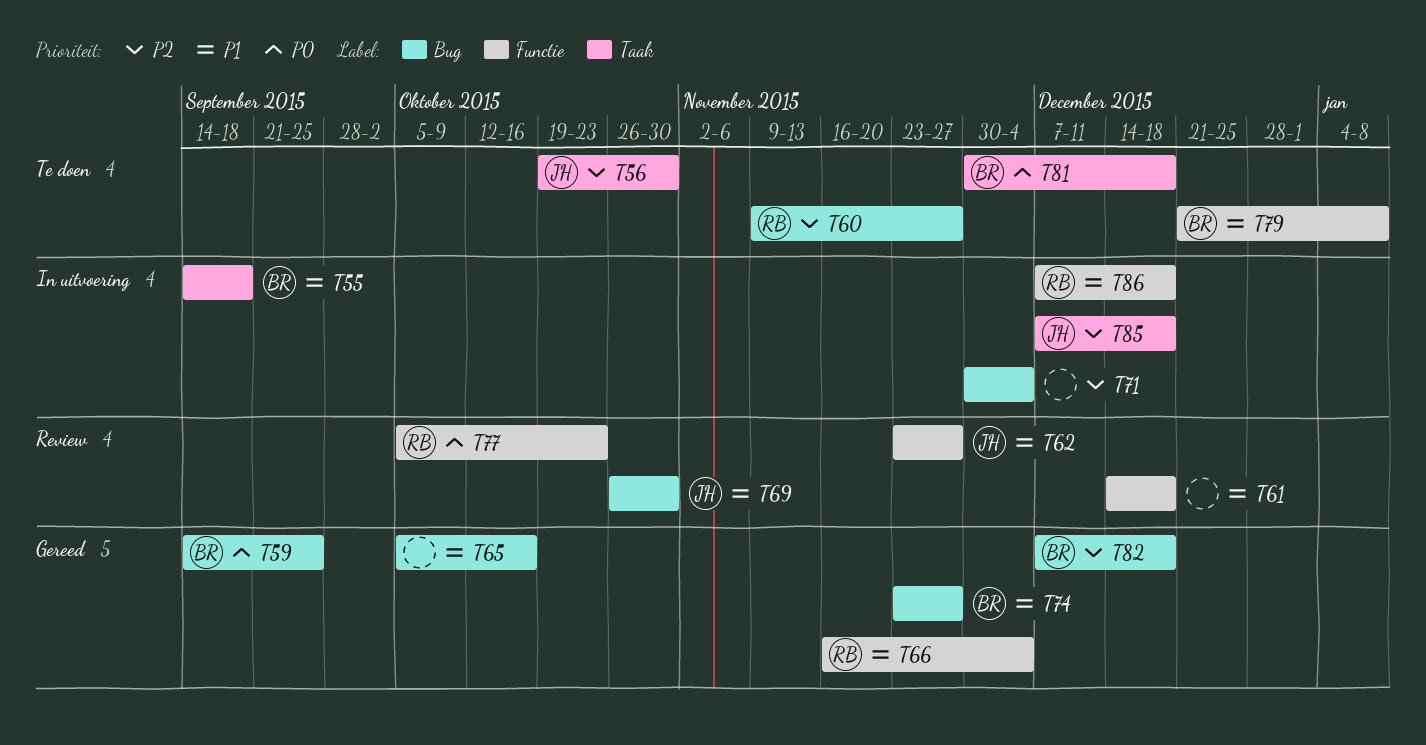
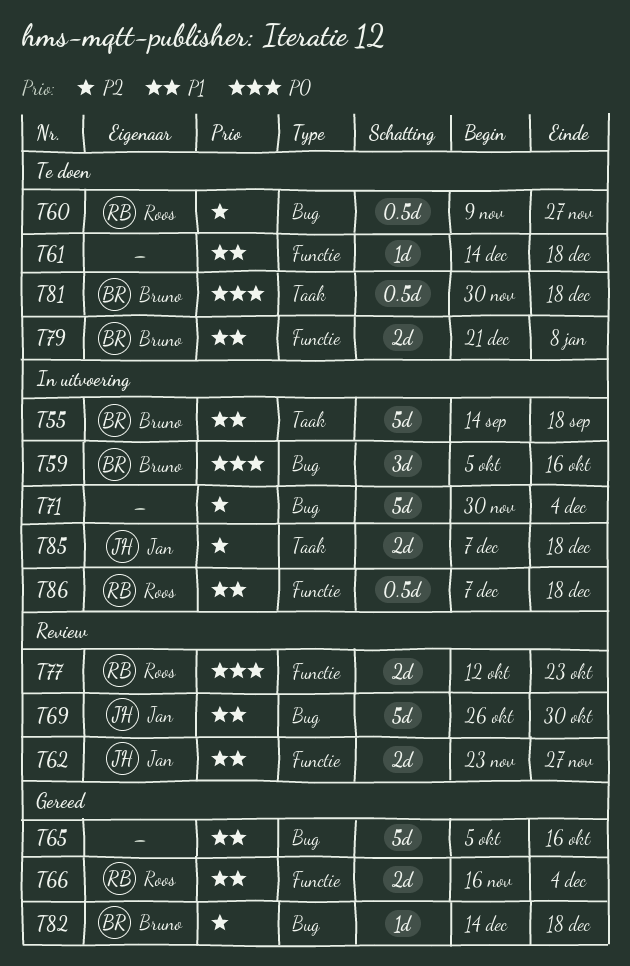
T56: present -> none
T59, status: Gereed -> In uitvoering
T59, start: Sep 14 -> Oct 5
T59, due: Sep 25 -> Oct 16
T61, status: Review -> Te doen
T74: present -> none
T77, start: Oct 5 -> Oct 12
T82, start: Dec 7 -> Dec 14

